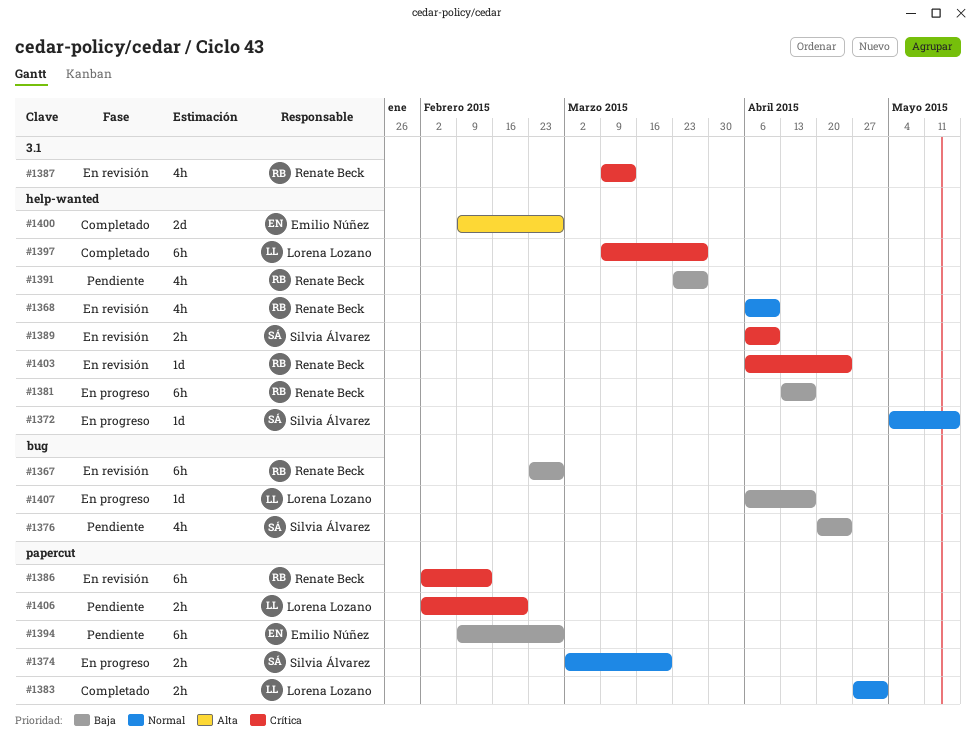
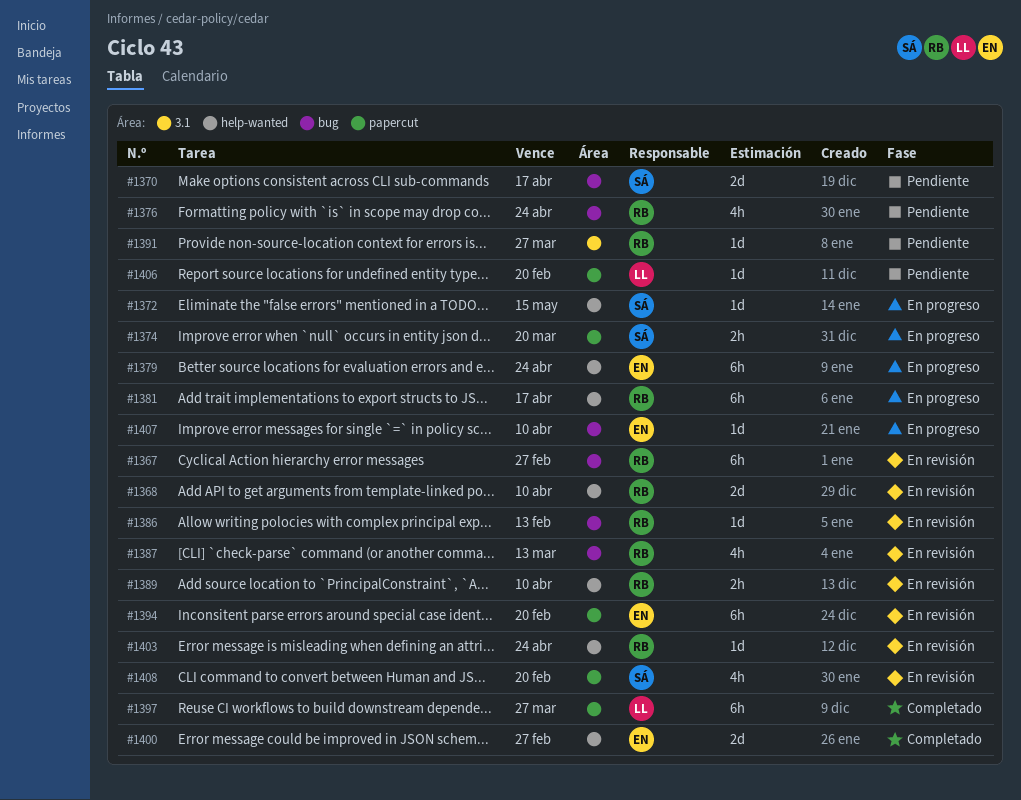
#1368, estimate: 4h -> 2d
#1370: none -> present
#1376, owner: Silvia Álvarez -> Renate Beck
#1379: none -> present
#1383: present -> none
#1386, label: papercut -> bug
#1386, estimate: 6h -> 1d
#1387, label: 3.1 -> bug
#1389, owner: Silvia Álvarez -> Renate Beck
#1391, label: help-wanted -> 3.1
#1391, estimate: 4h -> 1d
#1394, status: Pendiente -> En revisión
#1394, due: Feb 27 -> Feb 20
#1397, label: help-wanted -> papercut
#1406, estimate: 2h -> 1d
#1407, owner: Lorena Lozano -> Emilio Núñez
#1407, due: Apr 17 -> Apr 10
#1408: none -> present

